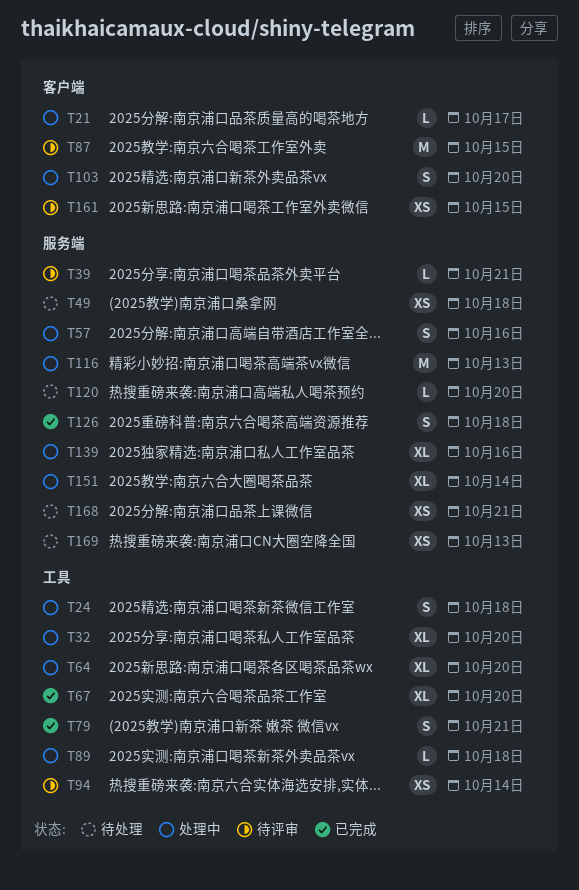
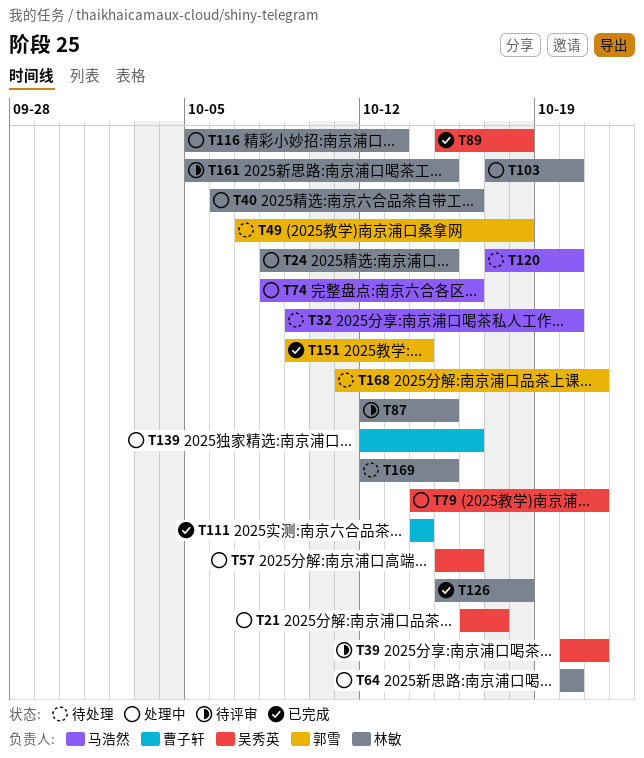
T24, due: Oct 18 -> Oct 15
T32, status: 处理中 -> 待处理
T40: none -> present
T67: present -> none
T74: none -> present
T79, status: 已完成 -> 处理中
T89, status: 处理中 -> 已完成
T94: present -> none
T111: none -> present
T151, status: 处理中 -> 已完成
T169, due: Oct 13 -> Oct 15

